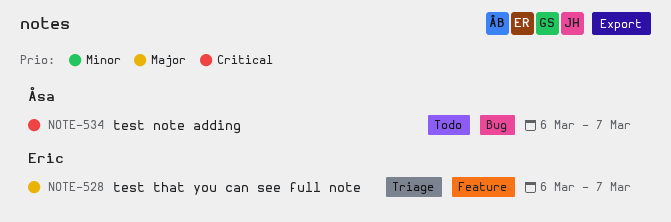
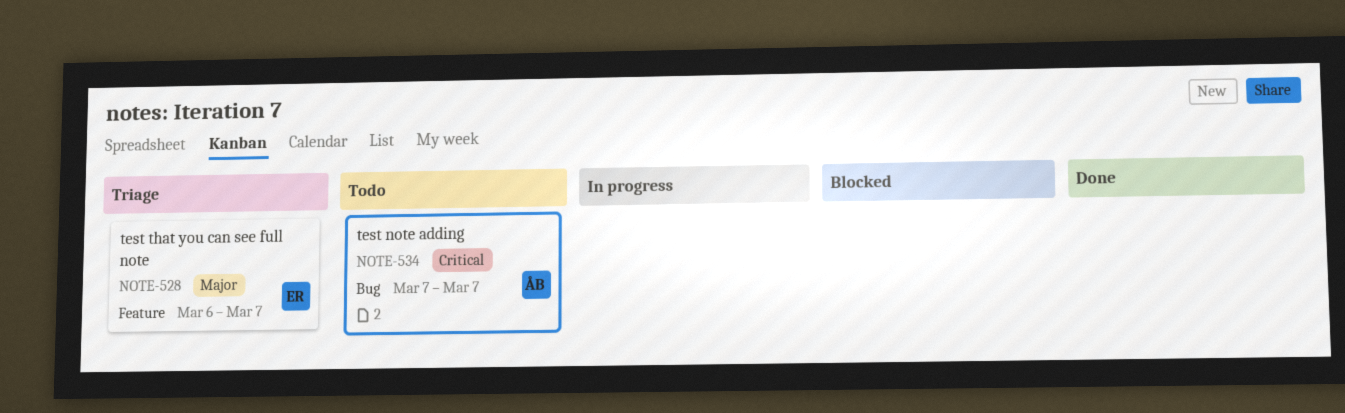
NOTE-534, start: Mar 6 -> Mar 7

